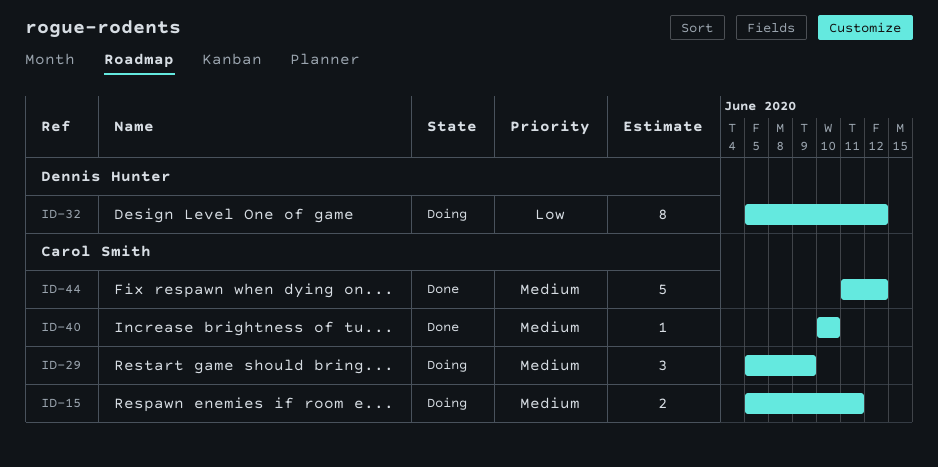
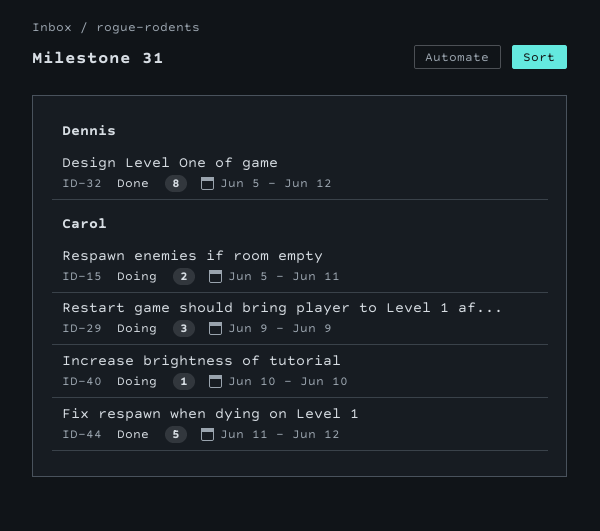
ID-29, start: Jun 5 -> Jun 9
ID-32, status: Doing -> Done
ID-40, status: Done -> Doing

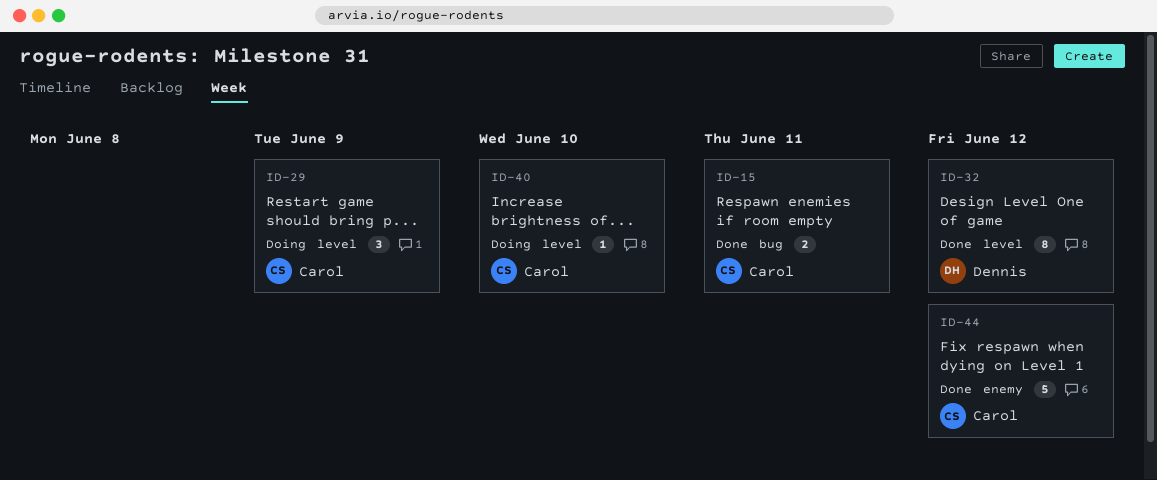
ID-15, status: Doing -> Done

